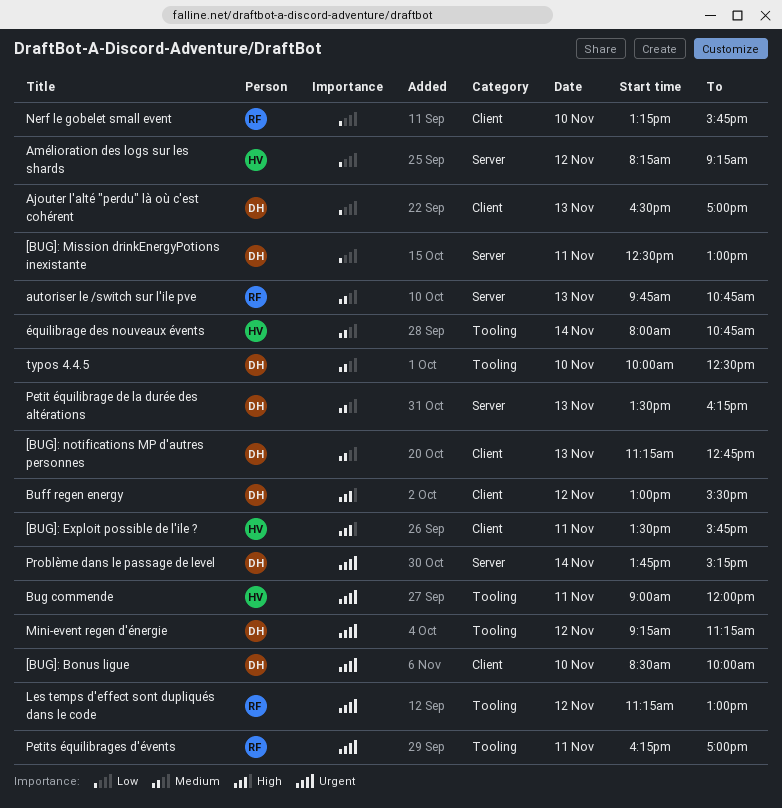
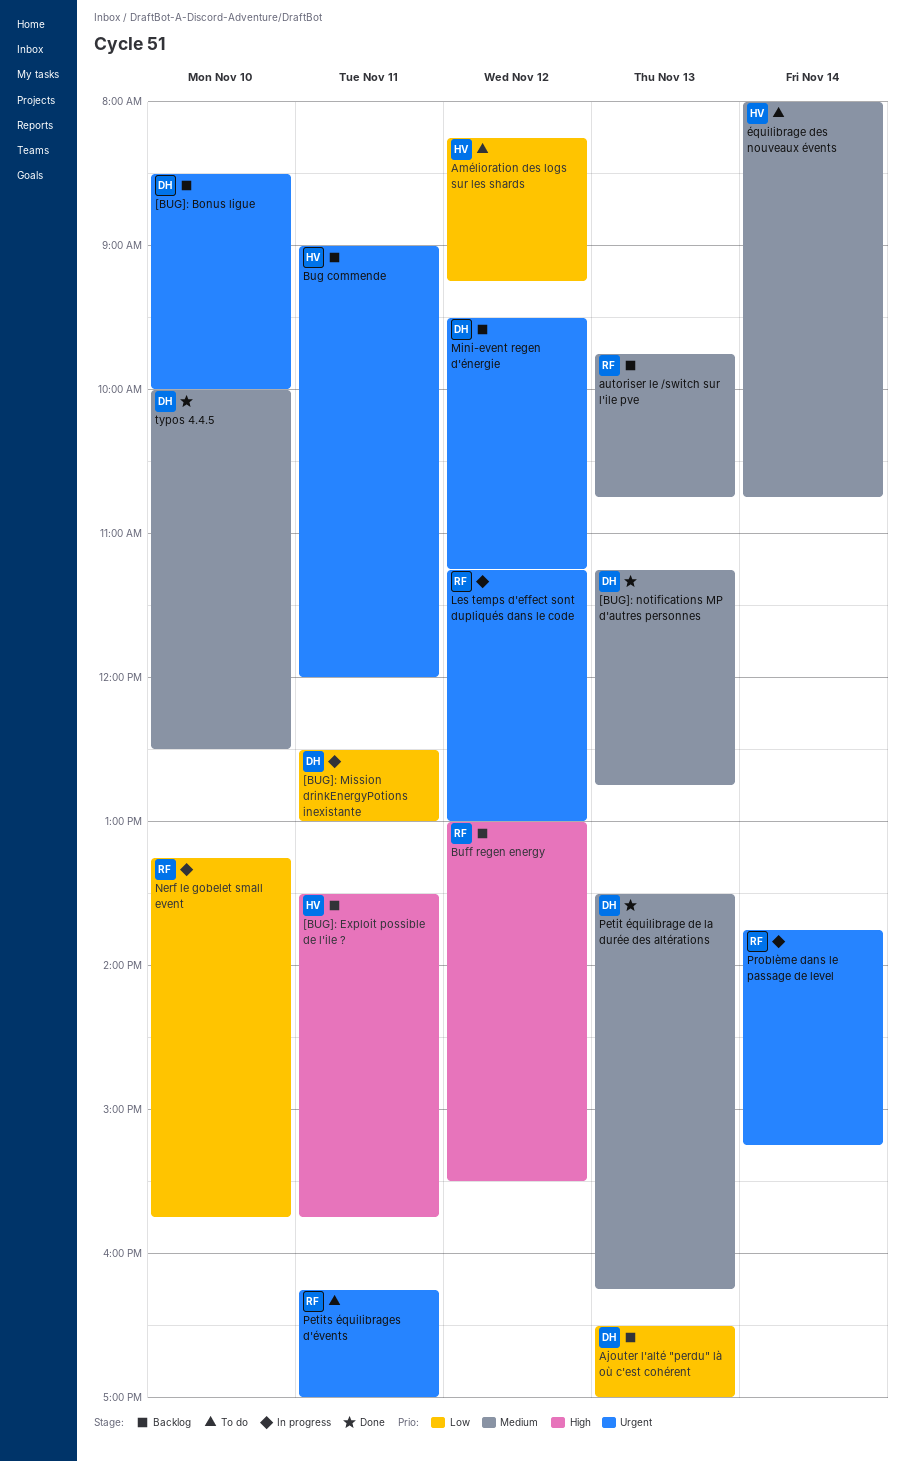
Buff regen energy, owner: DH -> RF
Mini-event regen d'énergie, begins: 09:15 -> 09:30
Problème dans le passage de level, owner: DH -> RF

